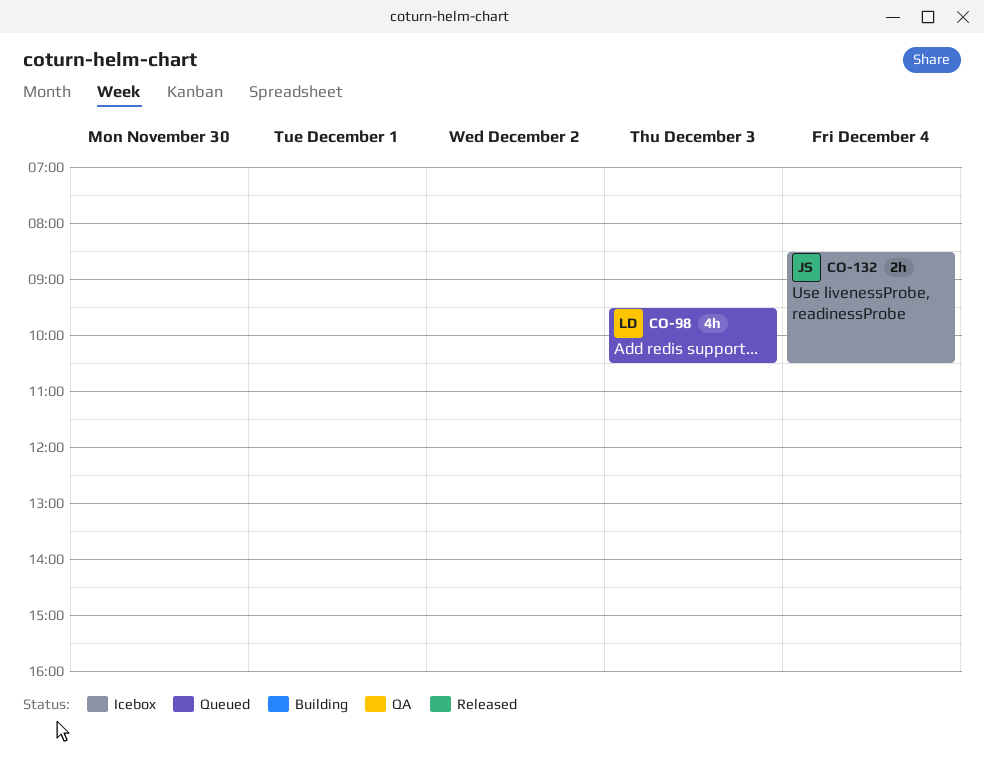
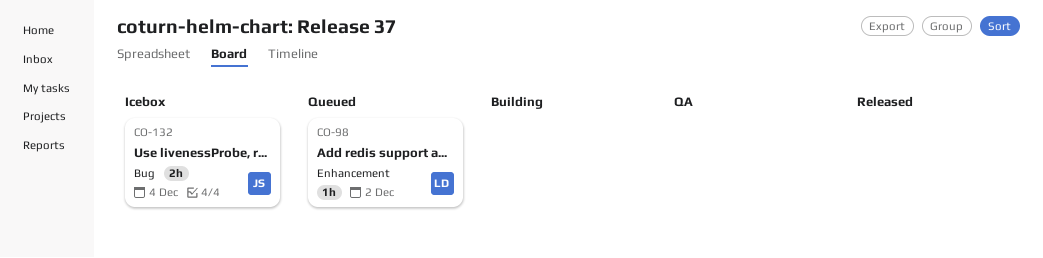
CO-98, estimate: 4h -> 1h
CO-98, day: Dec 3 -> Dec 2

